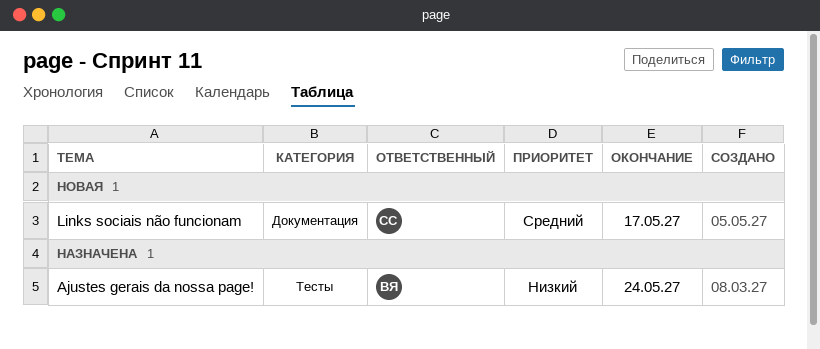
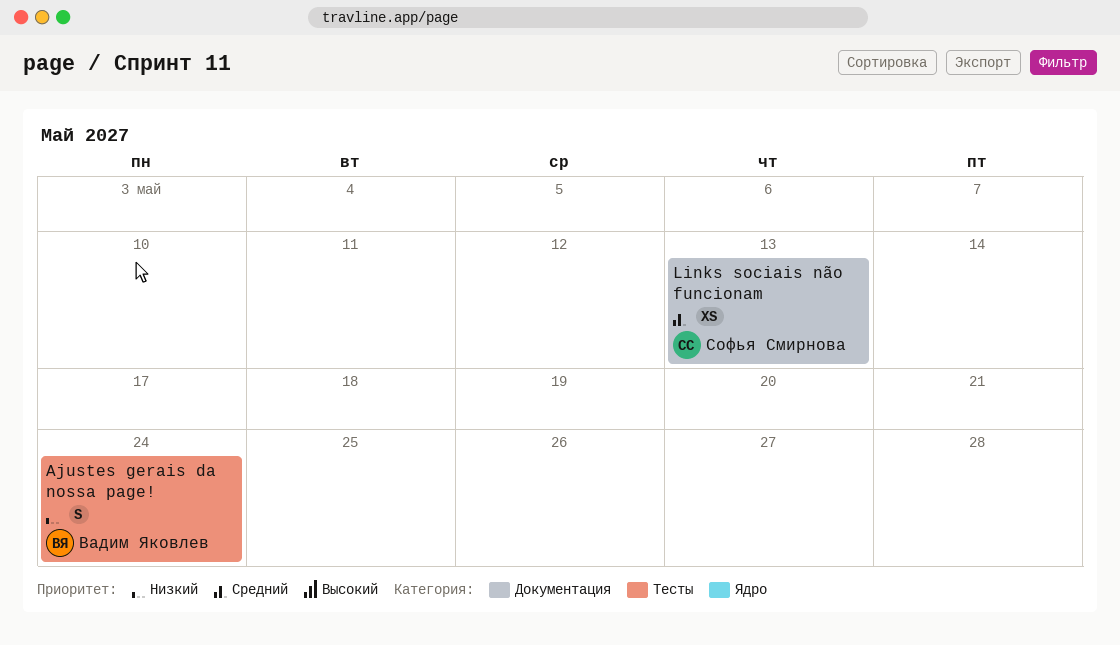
Links sociais não funcionam, due: May 17 -> May 13

